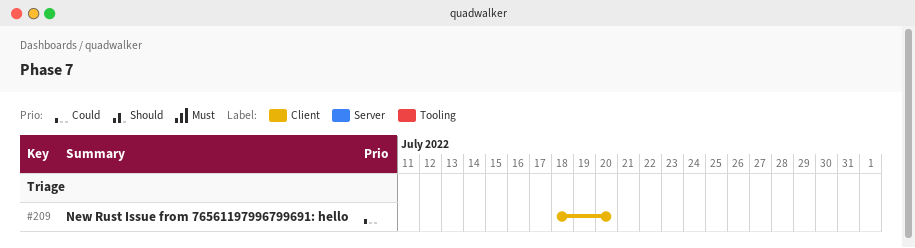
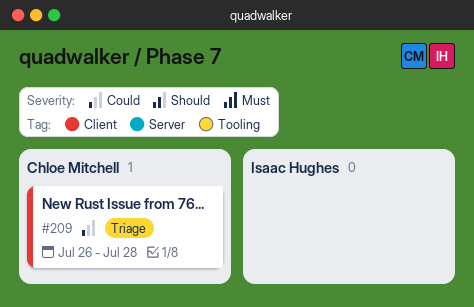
#209, start: Jul 18 -> Jul 26
#209, due: Jul 20 -> Jul 28

